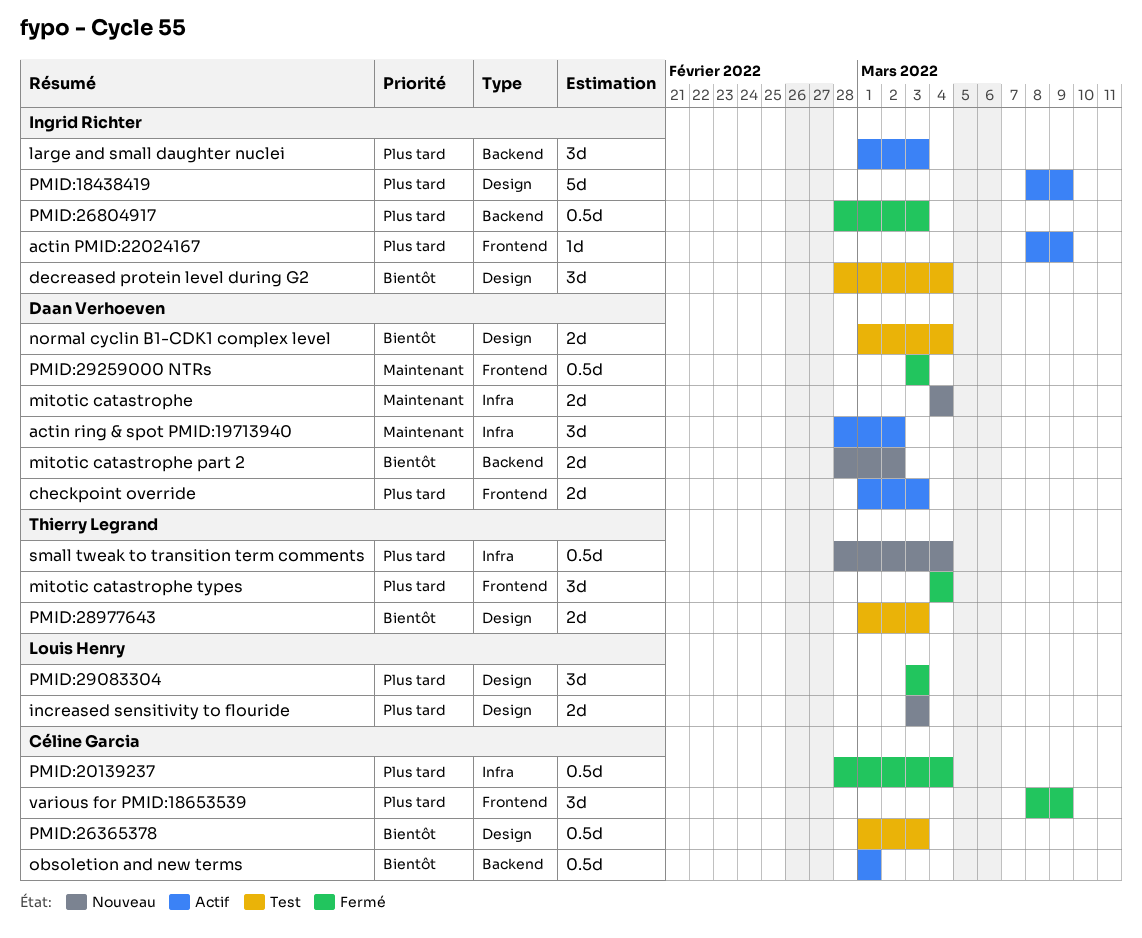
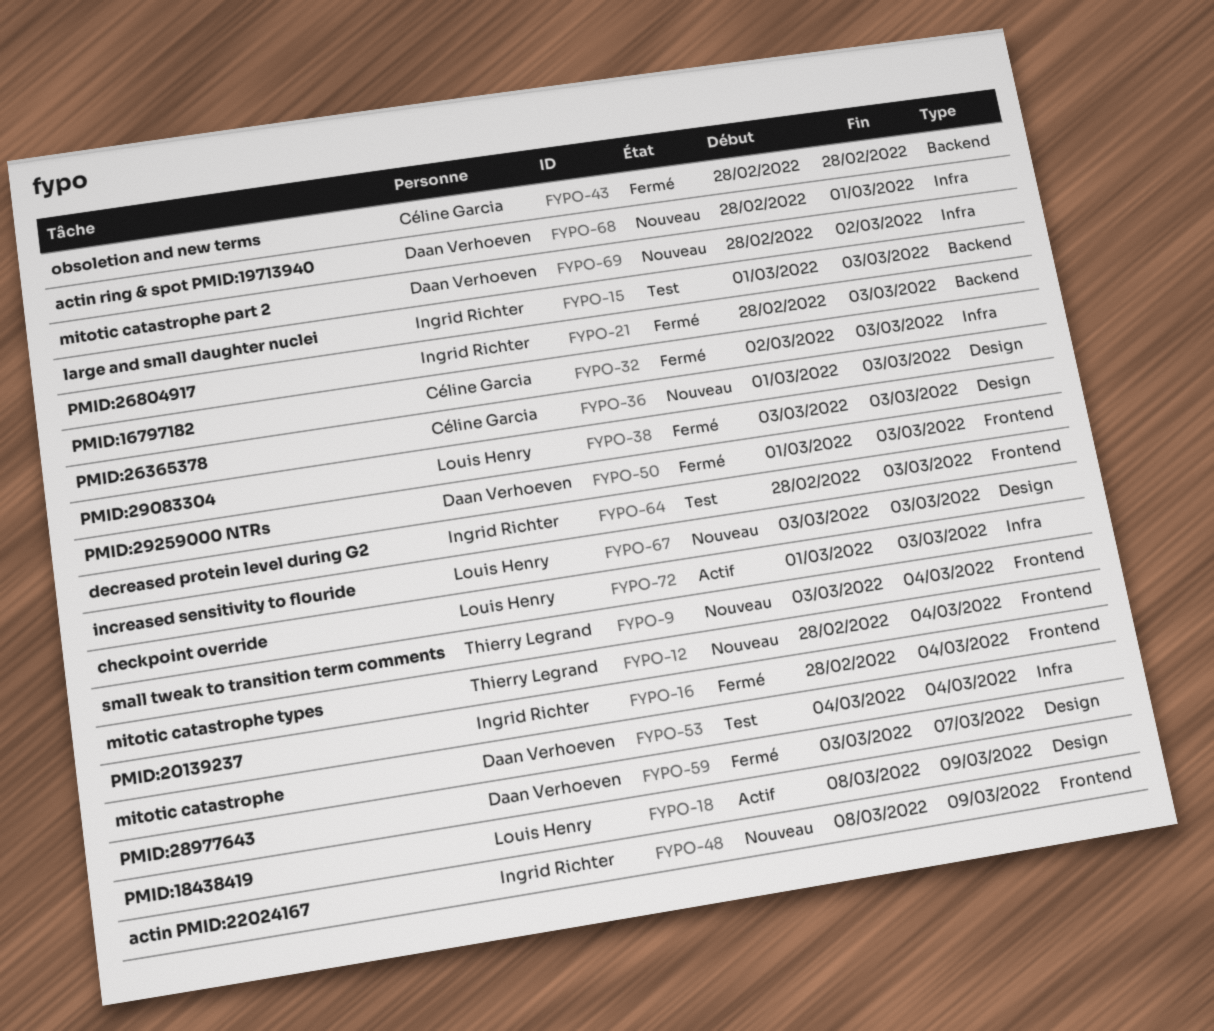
actin PMID:22024167, status: Actif -> Nouveau
actin ring & spot PMID:19713940, status: Actif -> Nouveau
actin ring & spot PMID:19713940, due: Mar 2 -> Mar 1
checkpoint override, owner: Daan Verhoeven -> Louis Henry
checkpoint override, label: Frontend -> Infra
decreased protein level during G2, label: Design -> Frontend
decreased protein level during G2, due: Mar 4 -> Mar 3
large and small daughter nuclei, status: Actif -> Test
mitotic catastrophe, status: Nouveau -> Test
mitotic catastrophe part 2, label: Backend -> Infra
mitotic catastrophe types, status: Fermé -> Nouveau
mitotic catastrophe types, start: Mar 4 -> Feb 28
normal cyclin B1-CDK1 complex level: present -> none
obsoletion and new terms, status: Actif -> Fermé
obsoletion and new terms, start: Mar 1 -> Feb 28
obsoletion and new terms, due: Mar 1 -> Feb 28
PMID:16797182: none -> present
PMID:18438419, owner: Ingrid Richter -> Louis Henry
PMID:20139237, owner: Céline Garcia -> Ingrid Richter
PMID:20139237, label: Infra -> Frontend
PMID:26365378, status: Test -> Nouveau
PMID:28977643, status: Test -> Fermé
PMID:28977643, owner: Thierry Legrand -> Daan Verhoeven
PMID:28977643, start: Mar 1 -> Mar 3
PMID:28977643, due: Mar 3 -> Mar 7
PMID:29259000 NTRs, start: Mar 3 -> Mar 1
small tweak to transition term comments, label: Infra -> Frontend
small tweak to transition term comments, start: Feb 28 -> Mar 3
various for PMID:18653539: present -> none

